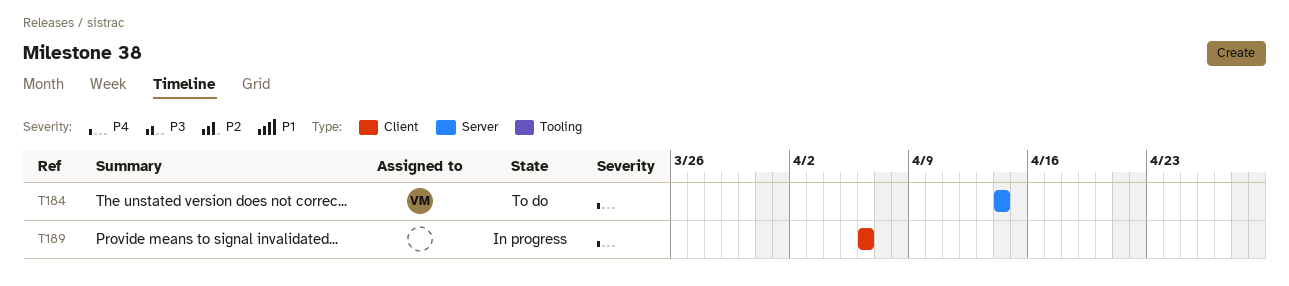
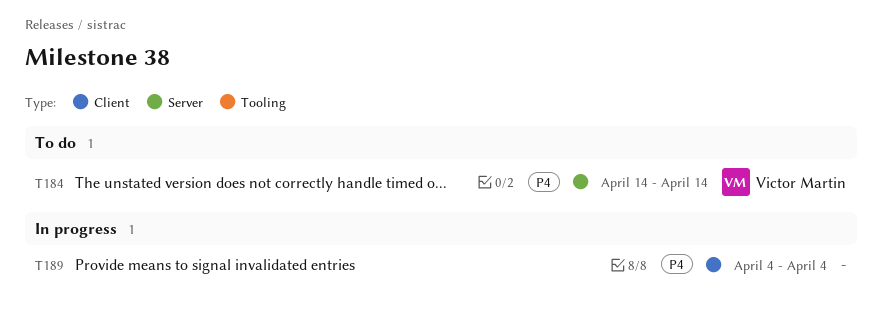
T189, start: Apr 6 -> Apr 4
T189, due: Apr 6 -> Apr 4

